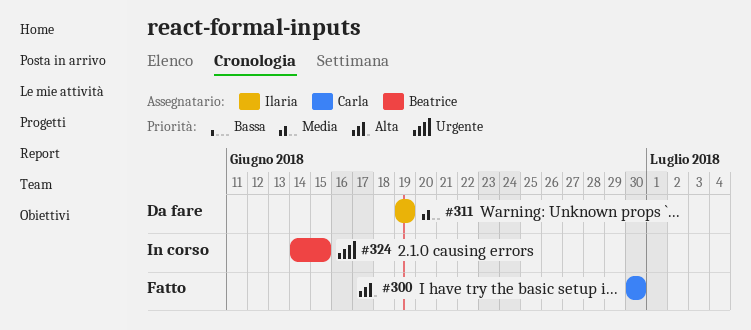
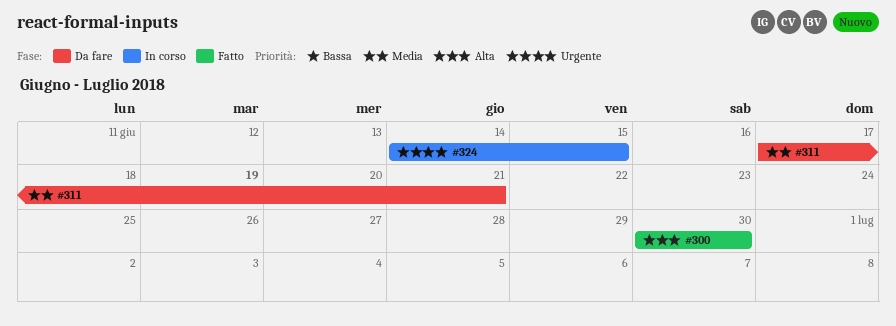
#311, start: Jun 19 -> Jun 17
#311, due: Jun 19 -> Jun 21

